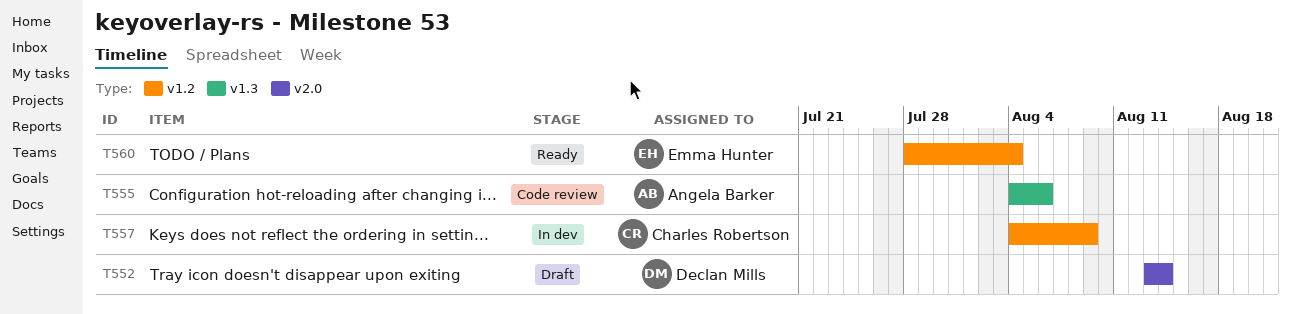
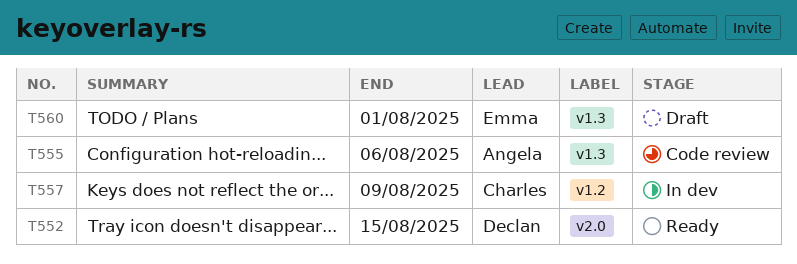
T552, status: Draft -> Ready
T552, due: Aug 14 -> Aug 15
T560, status: Ready -> Draft
T560, label: v1.2 -> v1.3
T560, due: Aug 4 -> Aug 1

